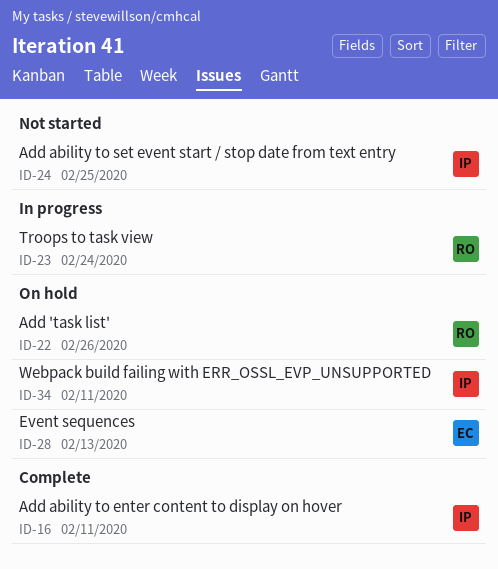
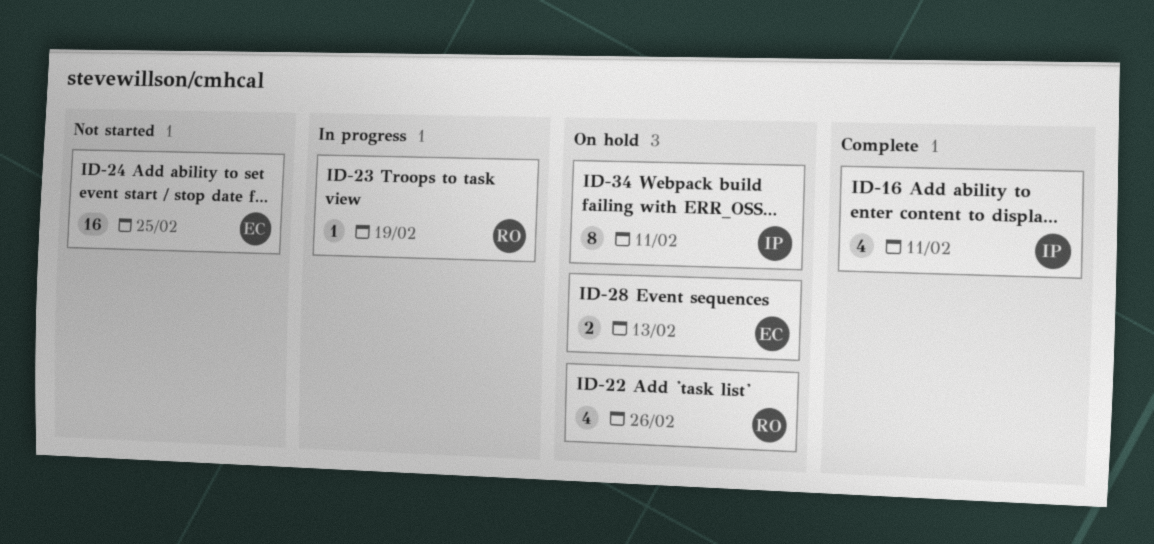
ID-23, due: Feb 24 -> Feb 19
ID-24, owner: IP -> EC

